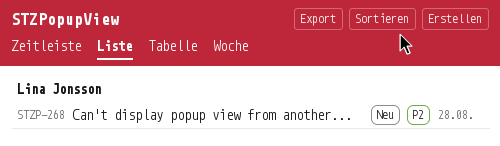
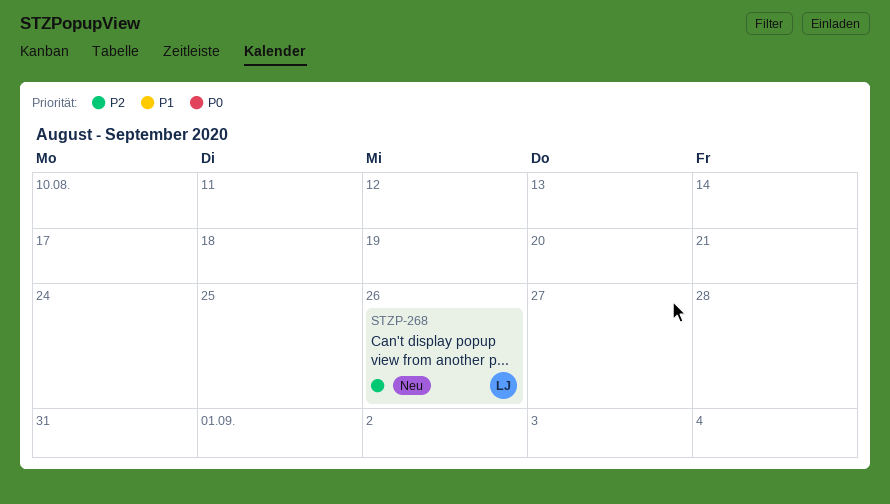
STZP-268, due: Aug 28 -> Aug 26

